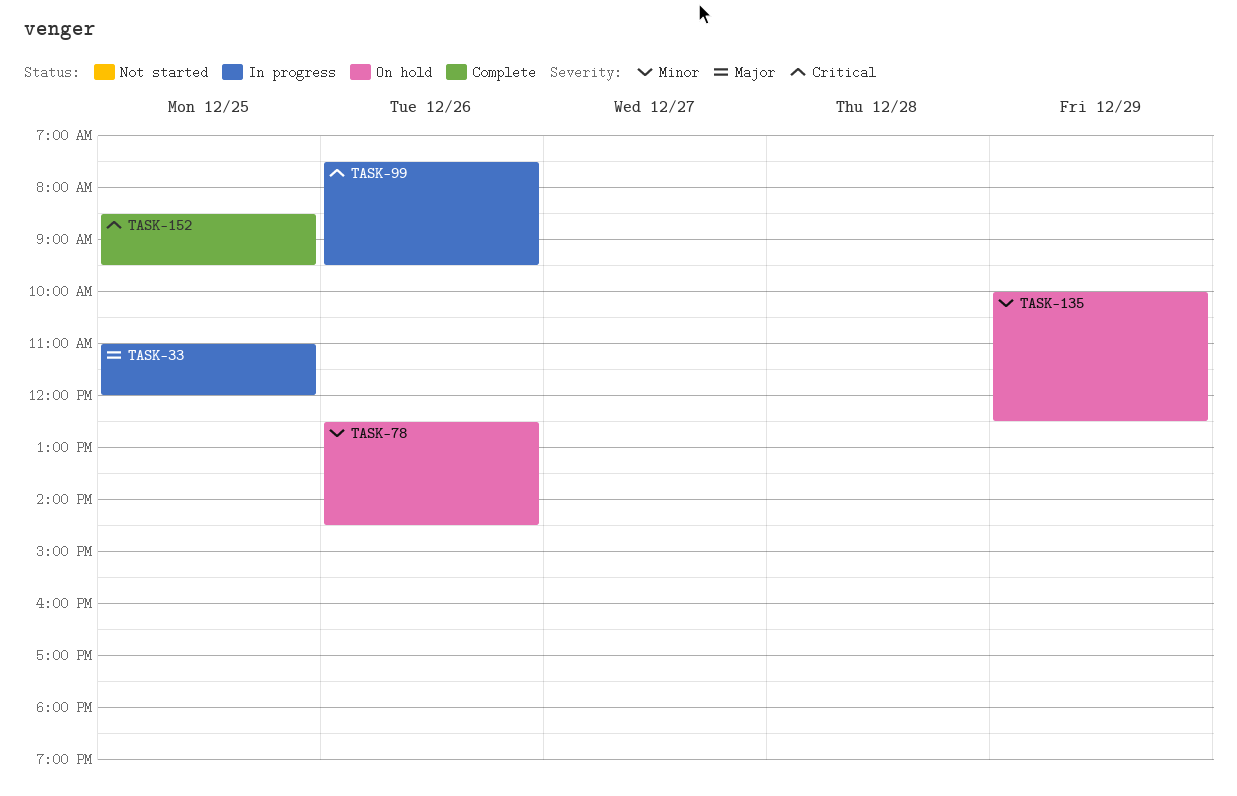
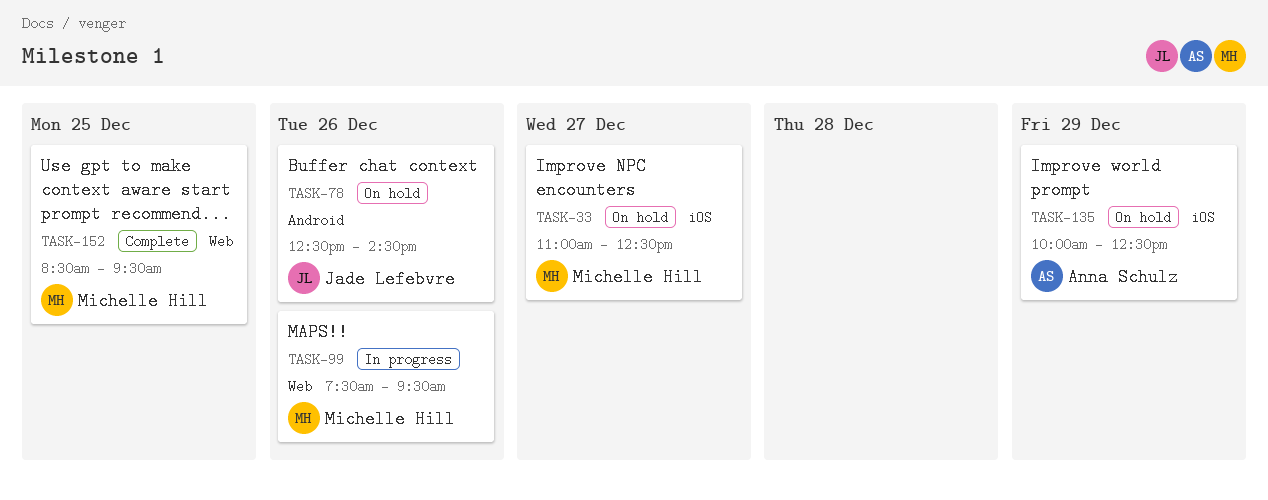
TASK-33, status: In progress -> On hold
TASK-33, day: Dec 25 -> Dec 27
TASK-33, ends: 12:00 -> 12:30

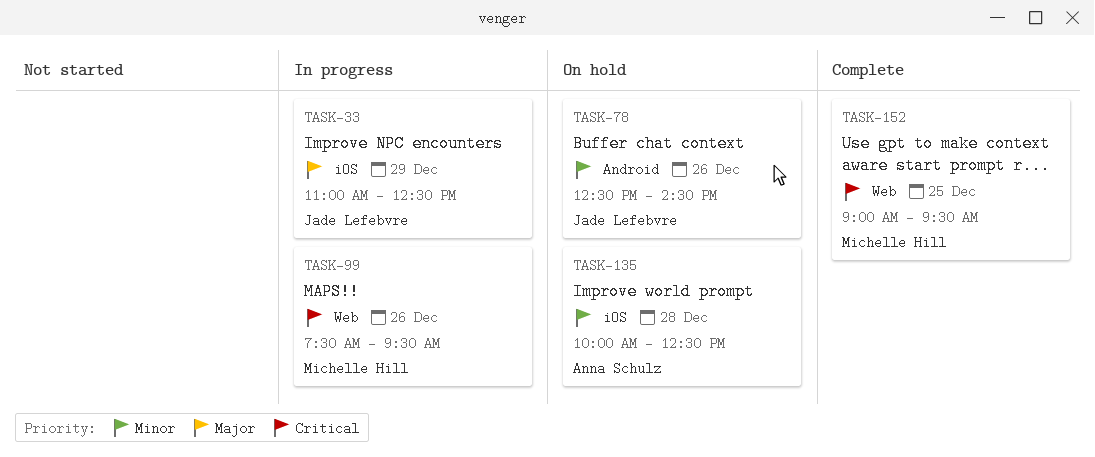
TASK-33, status: On hold -> In progress
TASK-33, owner: Michelle Hill -> Jade Lefebvre
TASK-33, day: Dec 27 -> Dec 29
TASK-135, day: Dec 29 -> Dec 28
TASK-152, begins: 08:30 -> 09:00

